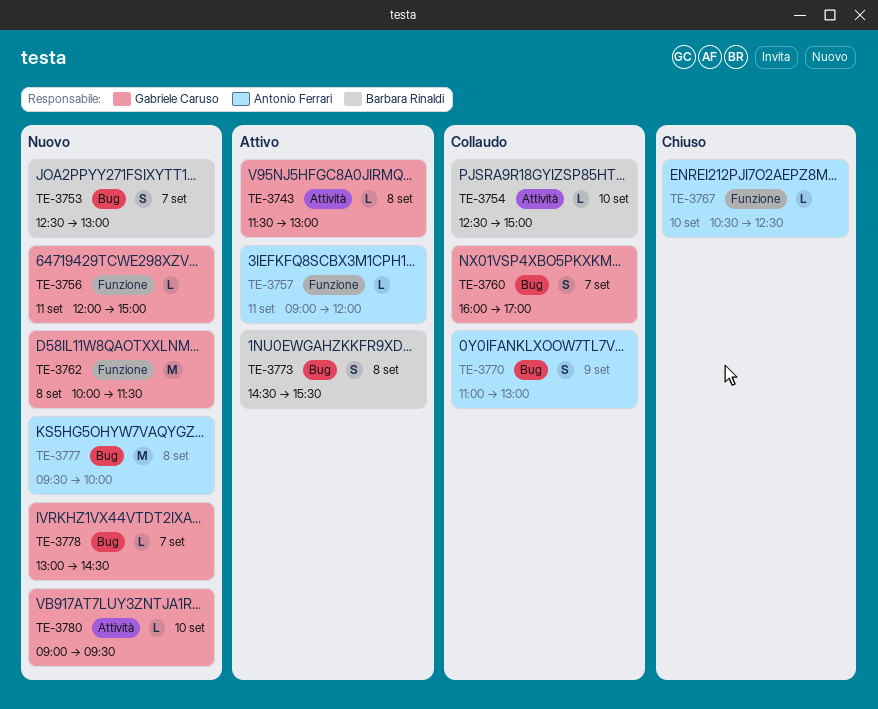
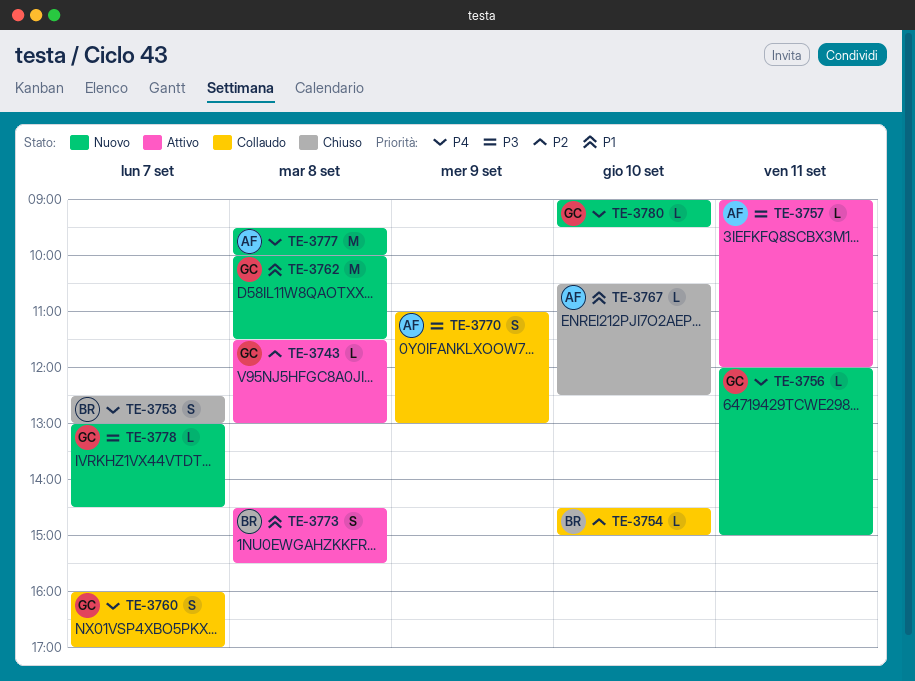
TE-3753, status: Nuovo -> Chiuso
TE-3754, begins: 12:30 -> 14:30

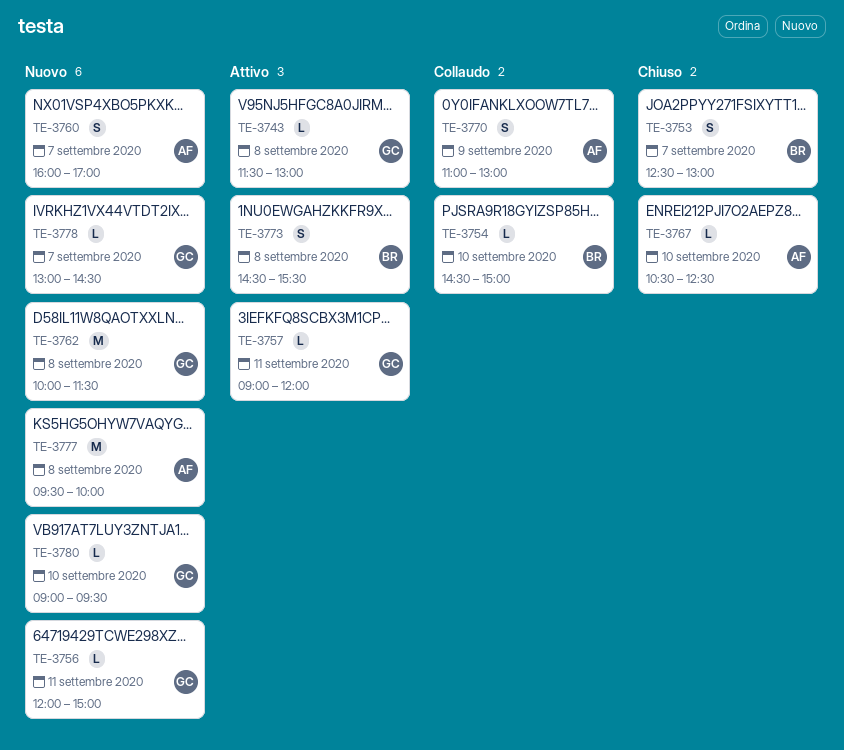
TE-3757, owner: AF -> GC
TE-3760, status: Collaudo -> Nuovo
TE-3760, owner: GC -> AF

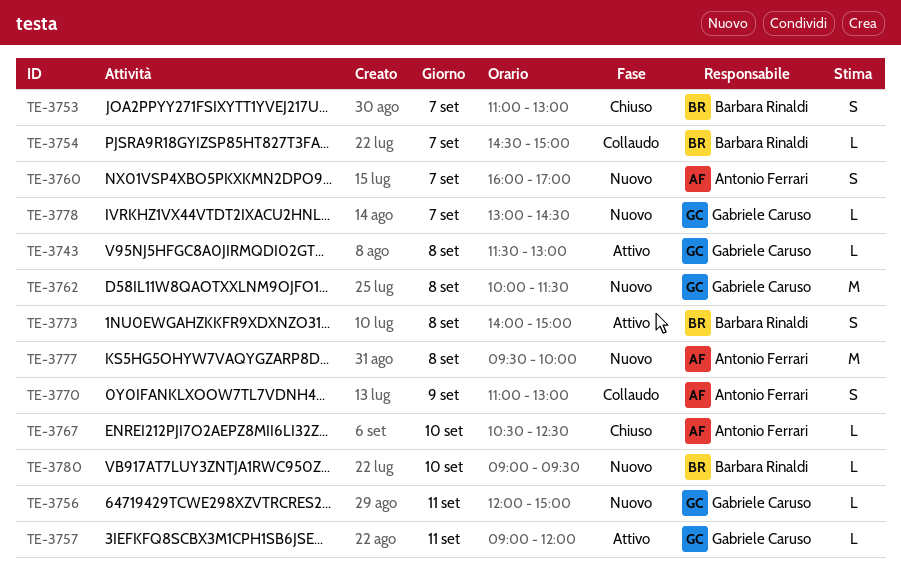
TE-3753, begins: 12:30 -> 11:00
TE-3754, day: Sep 10 -> Sep 7
TE-3773, begins: 14:30 -> 14:00
TE-3773, ends: 15:30 -> 15:00
TE-3780, owner: Gabriele Caruso -> Barbara Rinaldi

